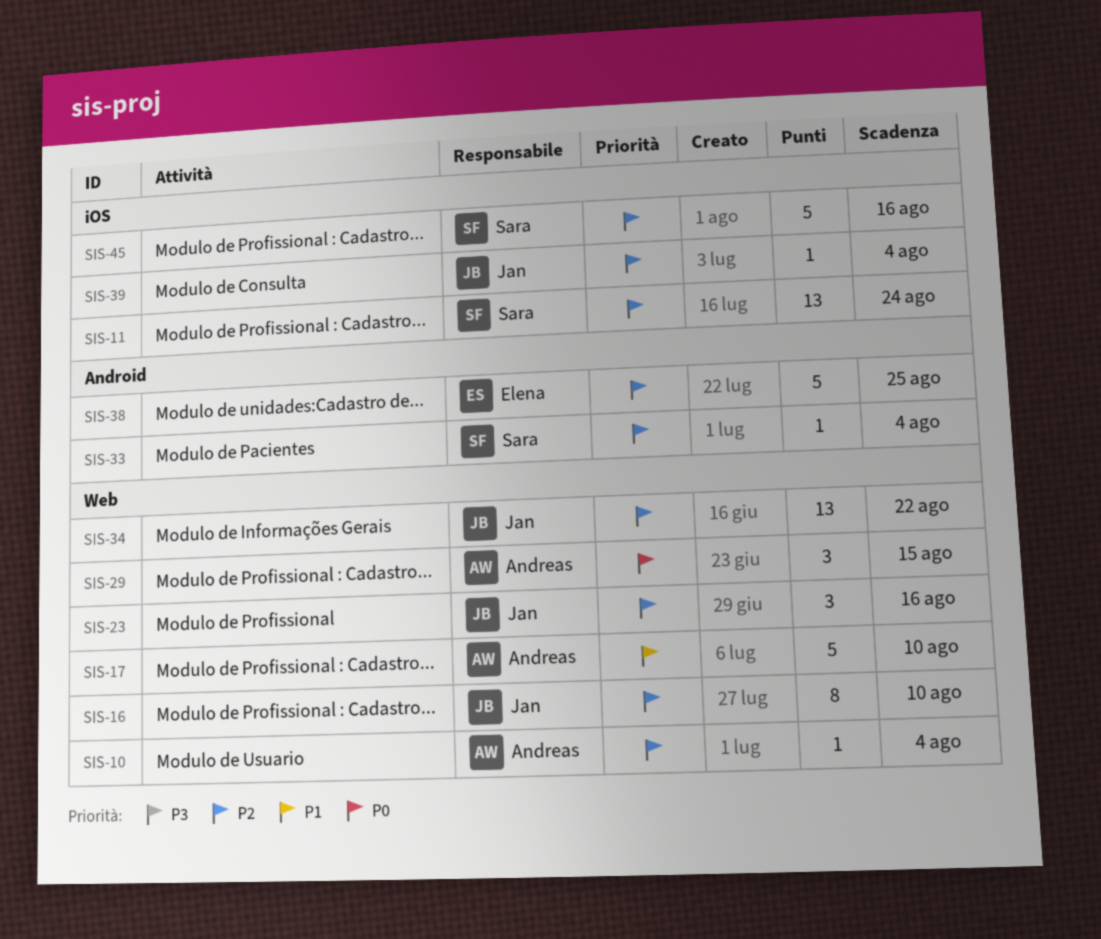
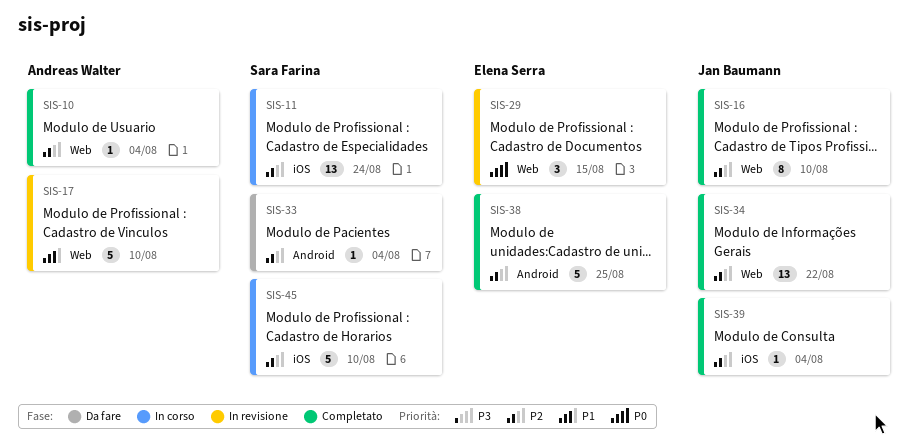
SIS-23: present -> none
SIS-29, owner: Andreas Walter -> Elena Serra
SIS-45, due: Aug 16 -> Aug 10

